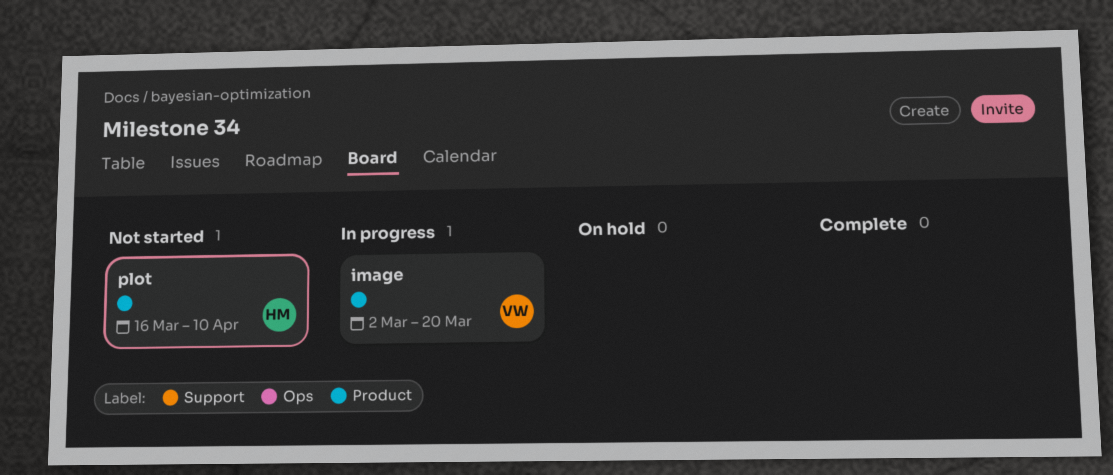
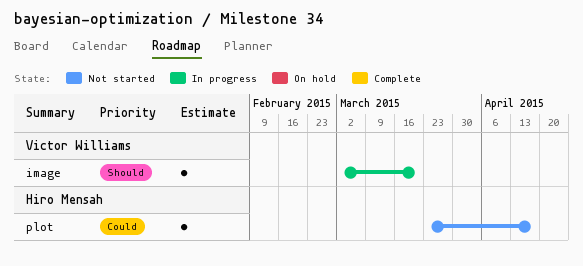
plot, start: Mar 16 -> Mar 23
plot, due: Apr 10 -> Apr 17

